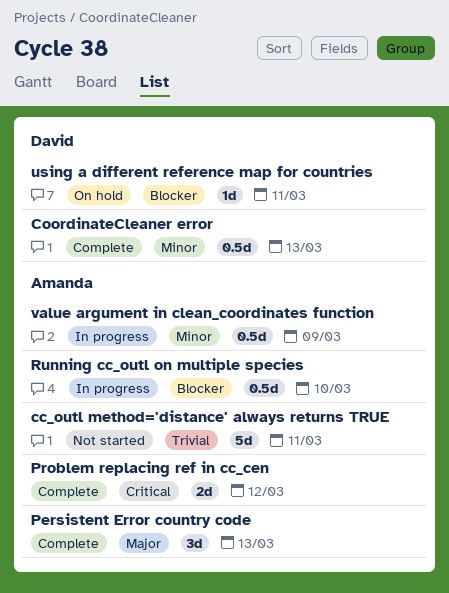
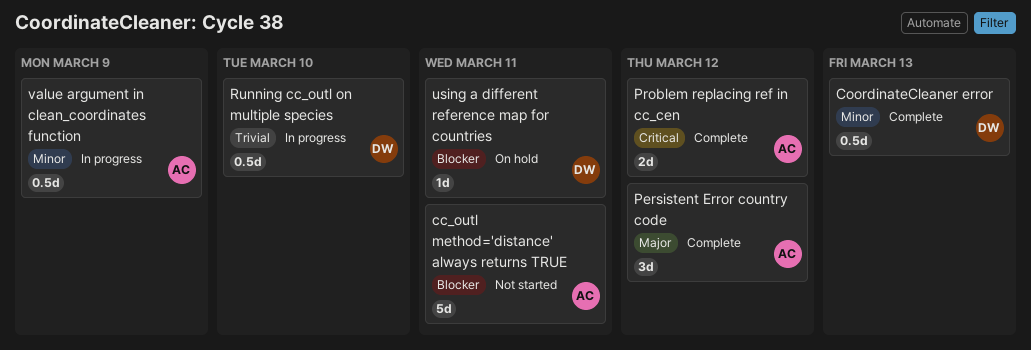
cc_outl method='distance' always returns TRUE, priority: Trivial -> Blocker
Persistent Error country code, due: Mar 13 -> Mar 12
Running cc_outl on multiple species, owner: Amanda -> David
Running cc_outl on multiple species, priority: Blocker -> Trivial

